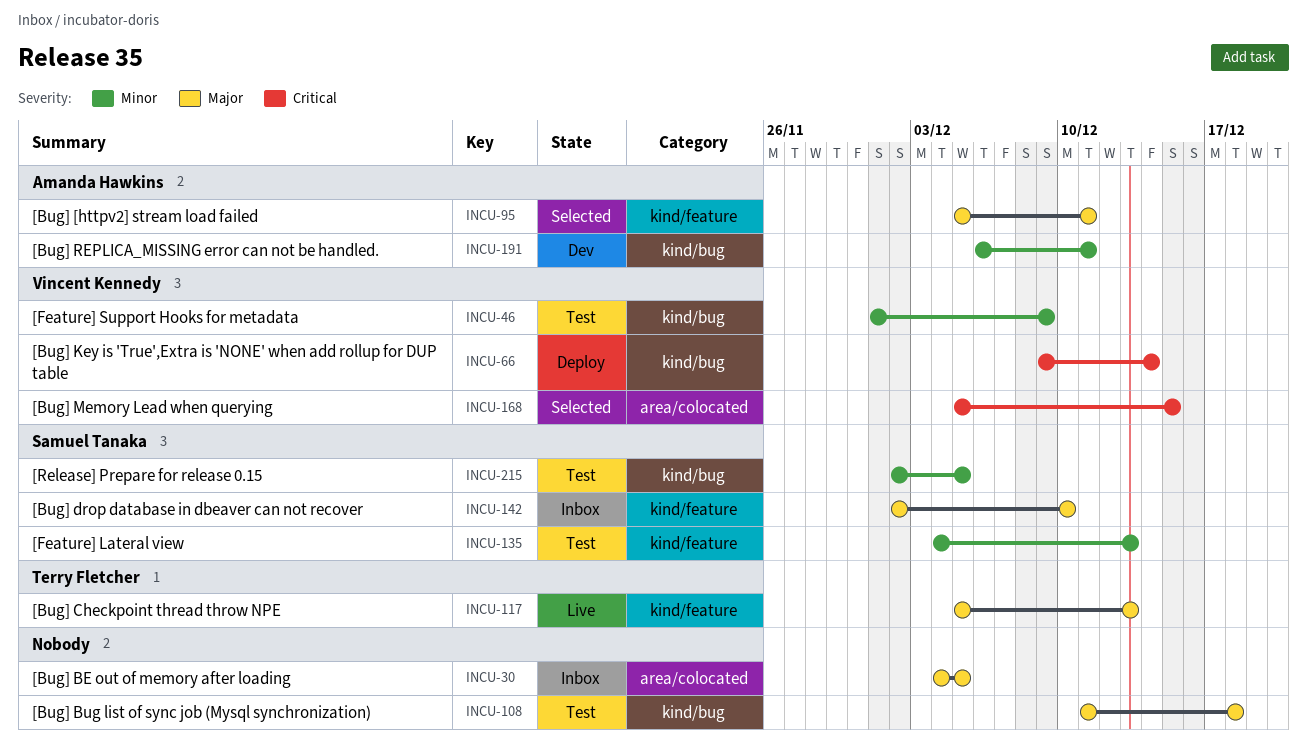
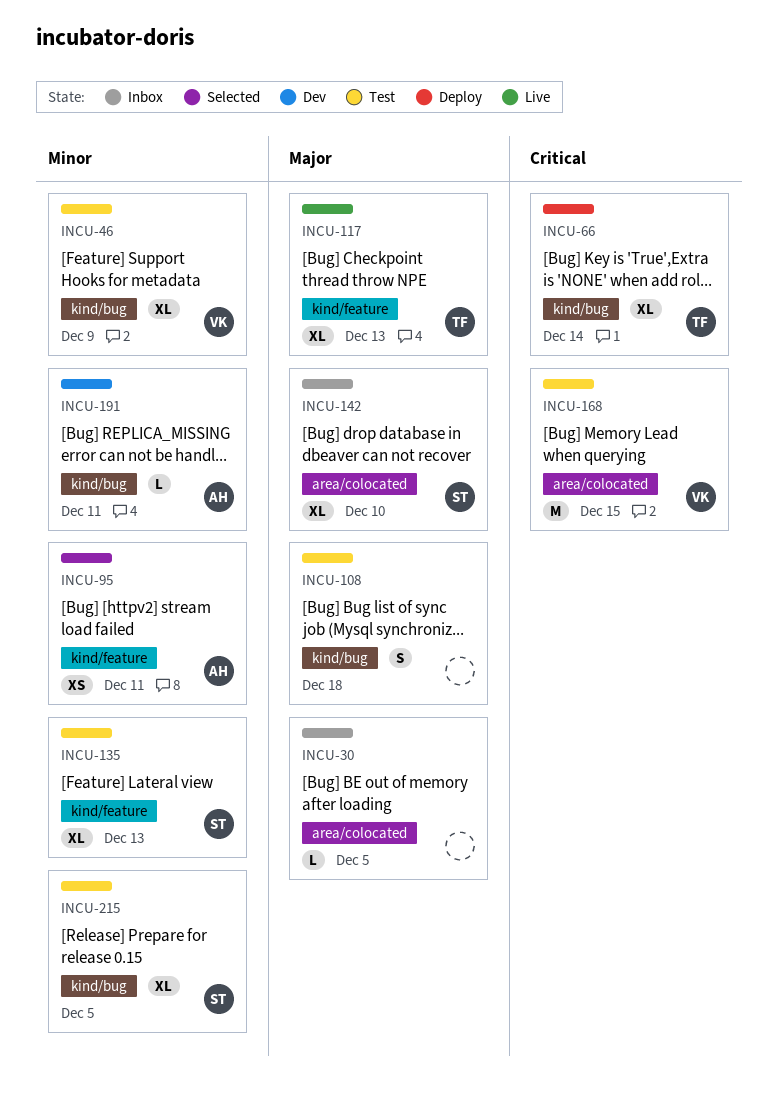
INCU-66, owner: Vincent Kennedy -> Terry Fletcher
INCU-95, priority: Major -> Minor
INCU-142, label: kind/feature -> area/colocated
INCU-168, status: Selected -> Test

